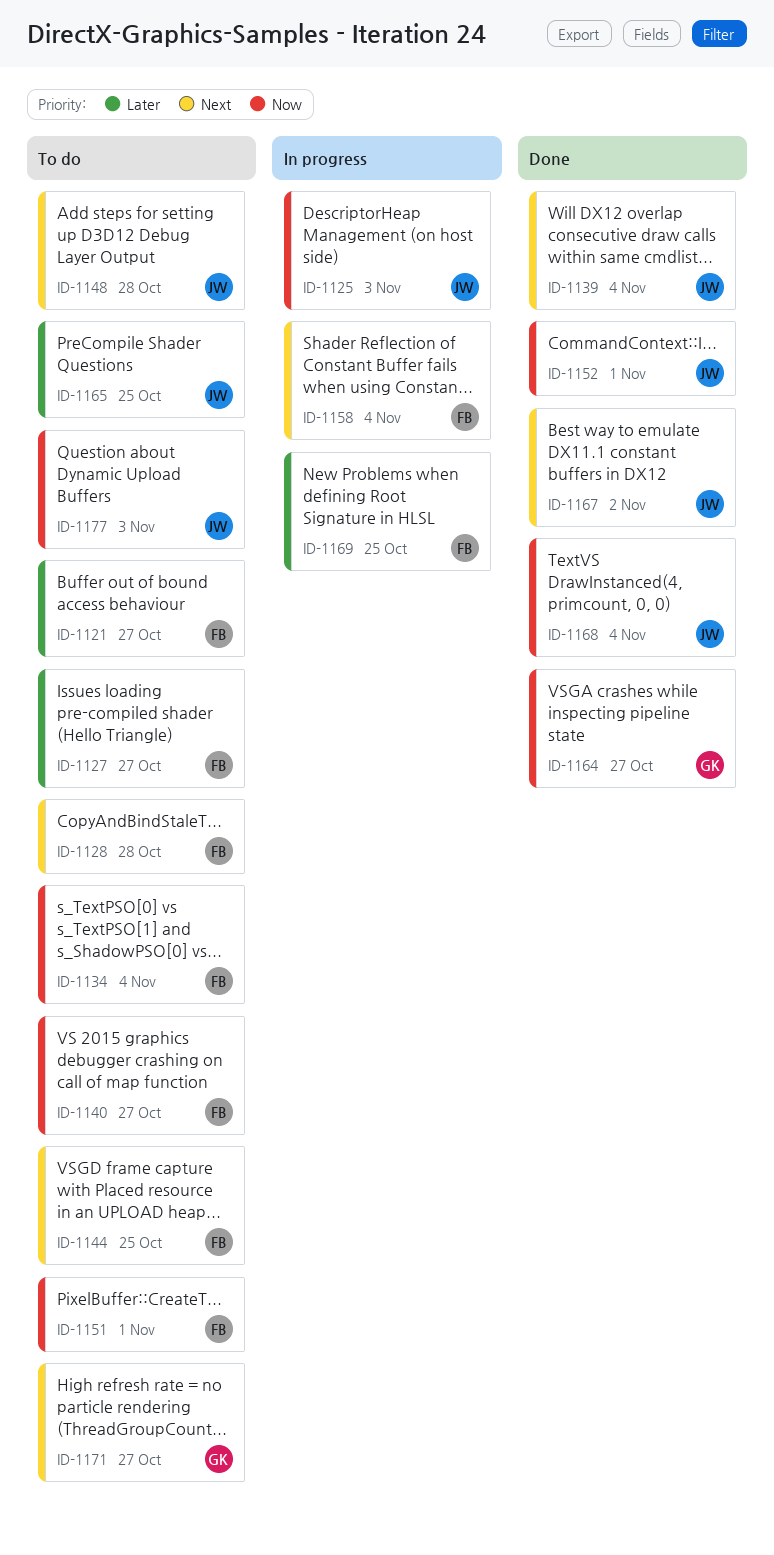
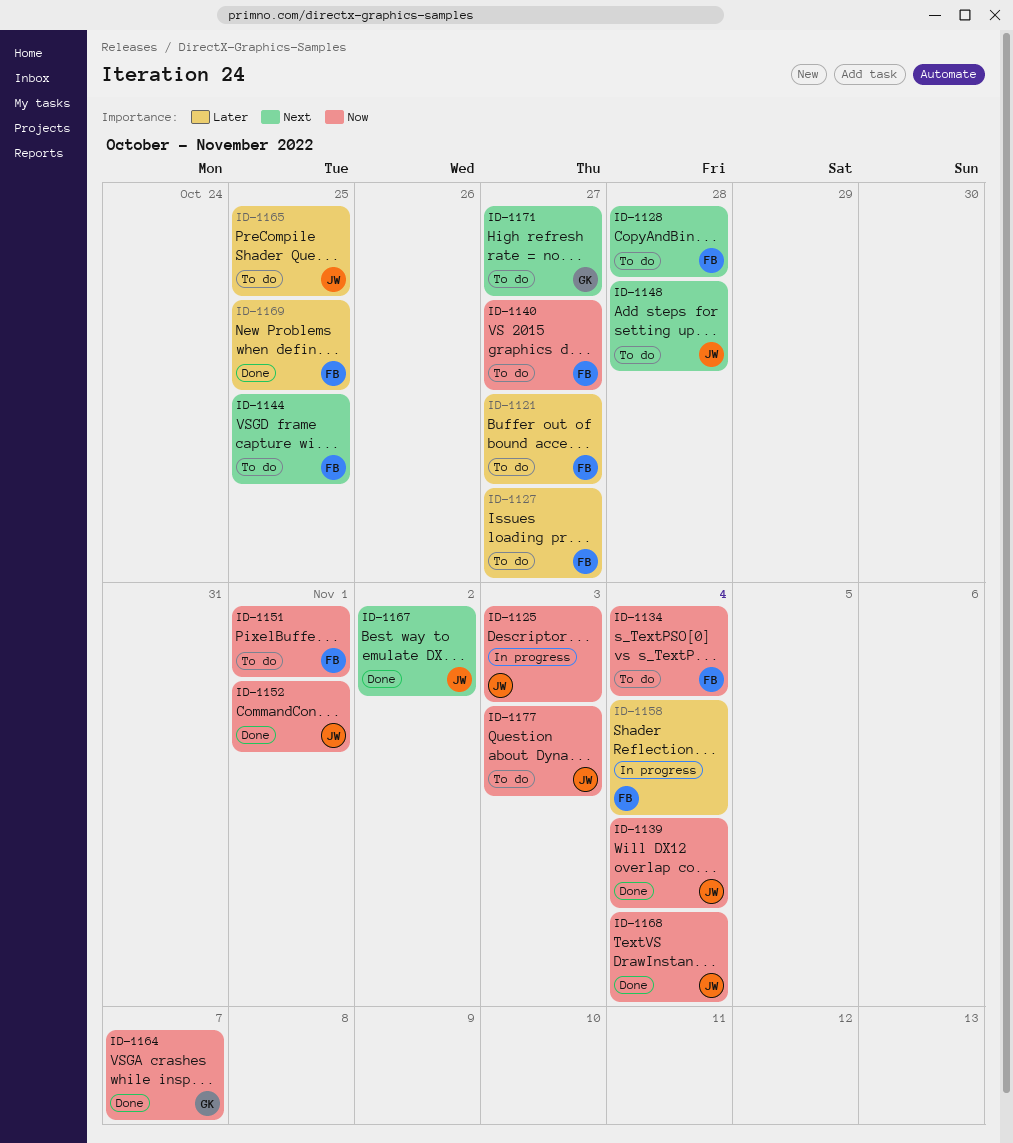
ID-1139, priority: Next -> Now
ID-1158, priority: Next -> Later
ID-1164, due: Oct 27 -> Nov 7
ID-1169, status: In progress -> Done

